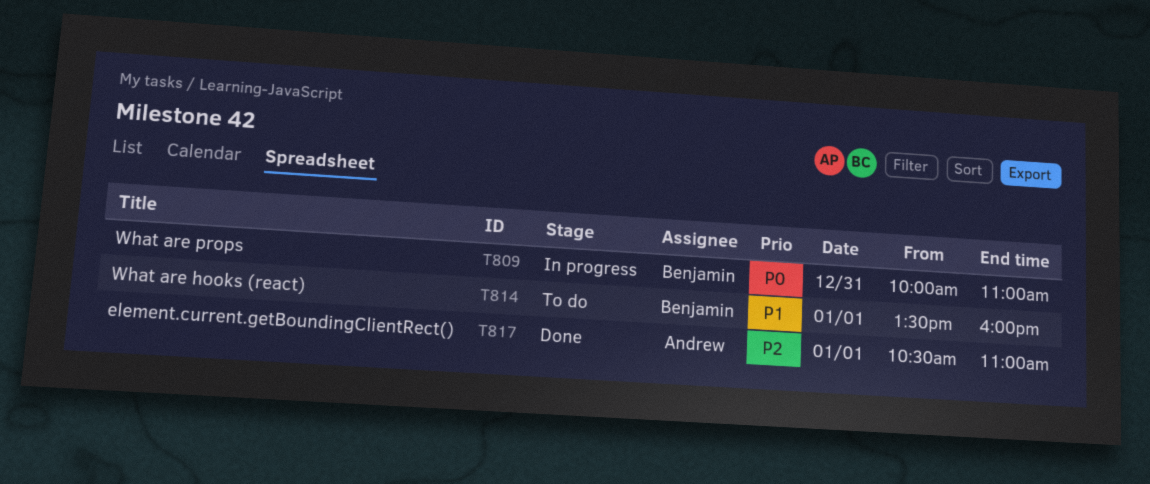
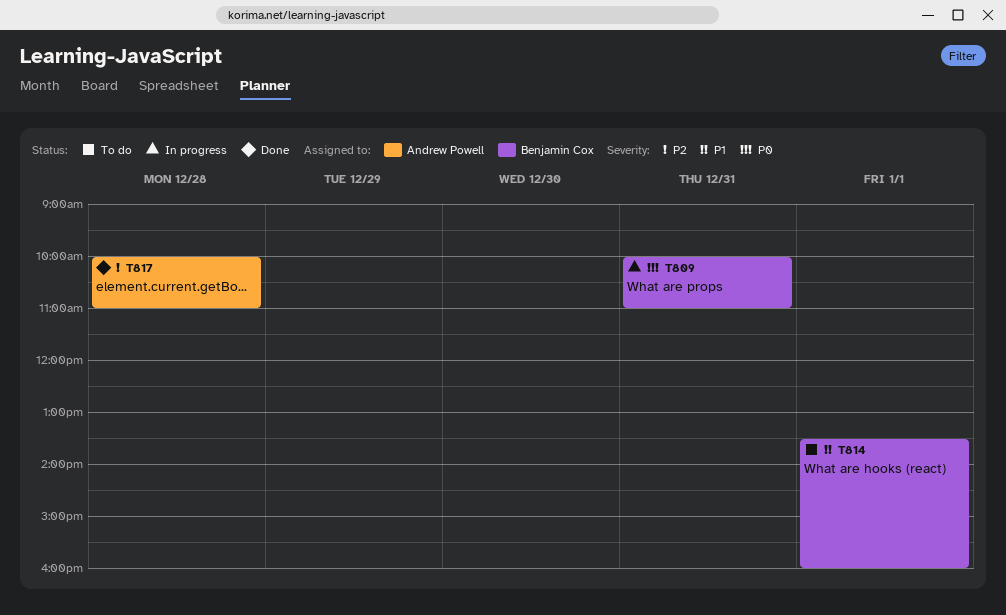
T817, day: Jan 1 -> Dec 28
T817, begins: 10:30 -> 10:00

